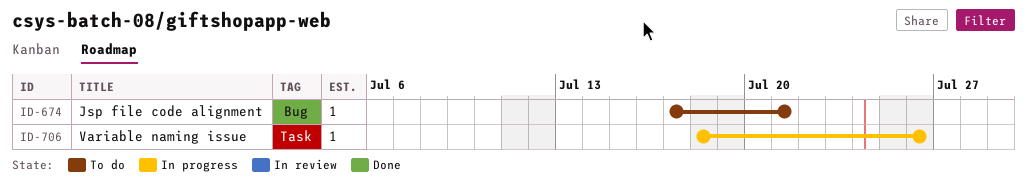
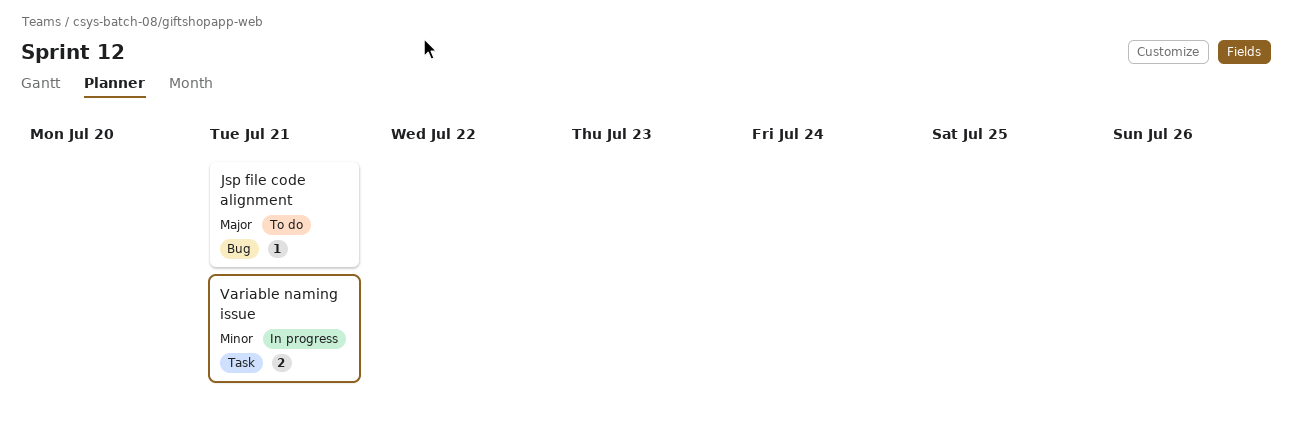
Variable naming issue, estimate: 1 -> 2
Variable naming issue, due: Jul 26 -> Jul 21

